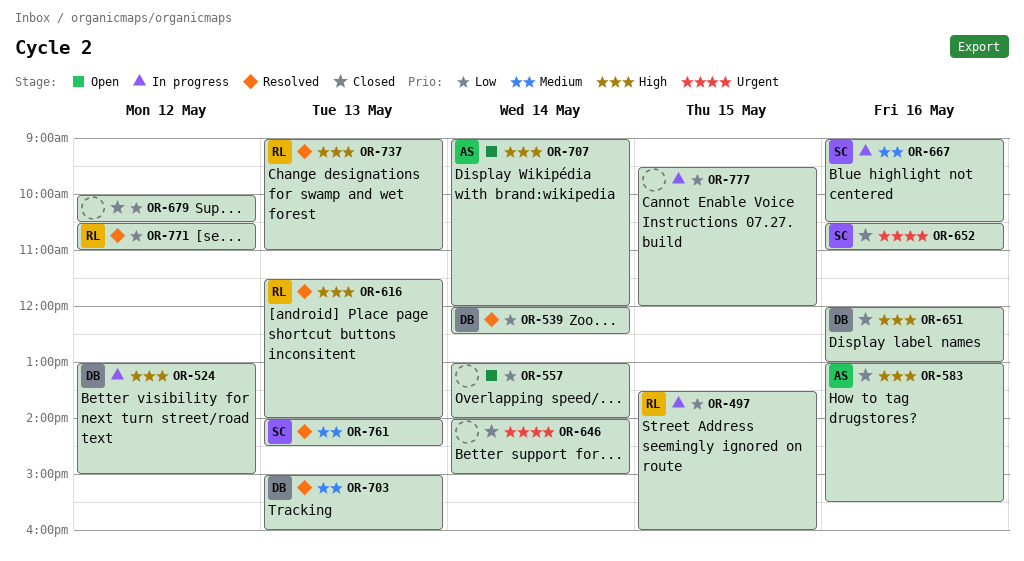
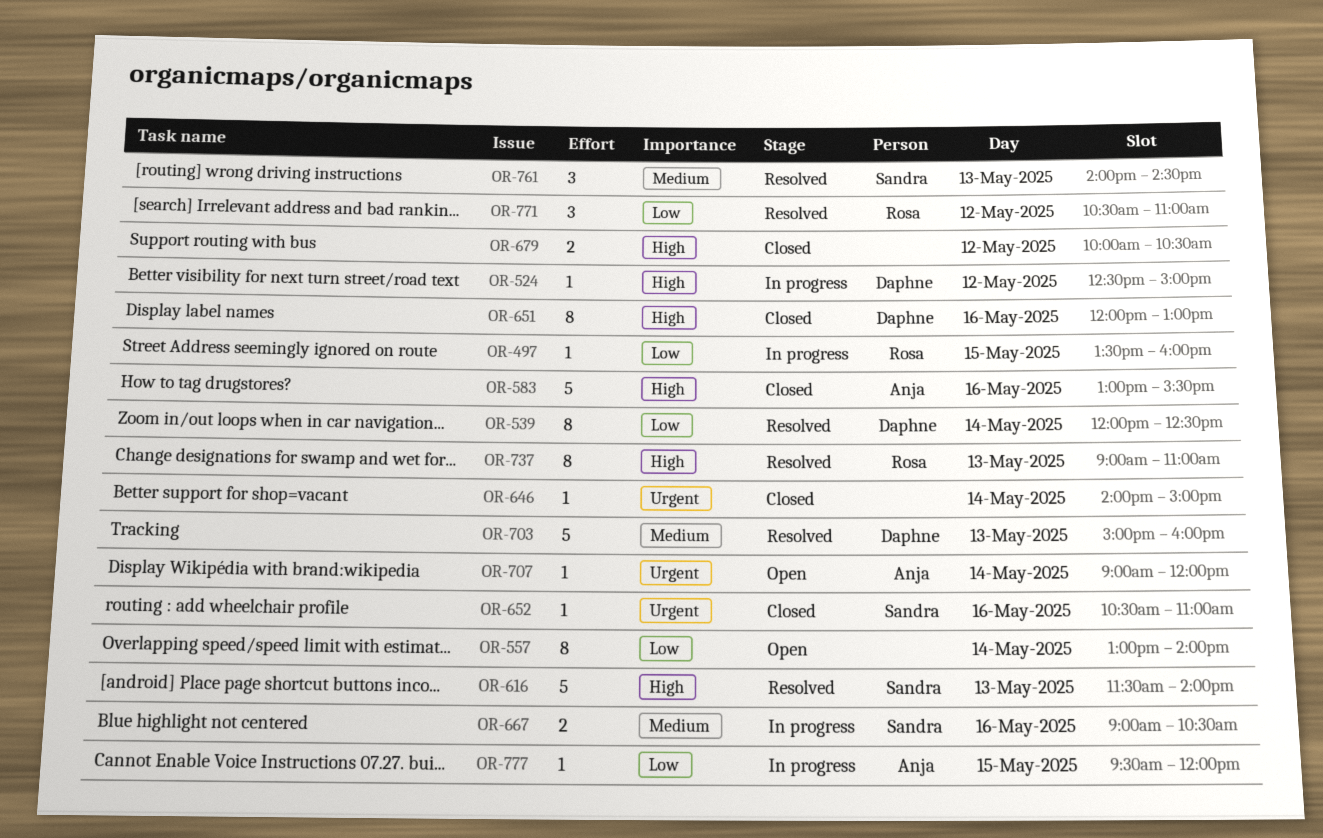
OR-524, begins: 13:00 -> 12:30
OR-616, owner: Rosa -> Sandra
OR-679, priority: Low -> High
OR-707, priority: High -> Urgent
OR-777, owner: none -> Anja

